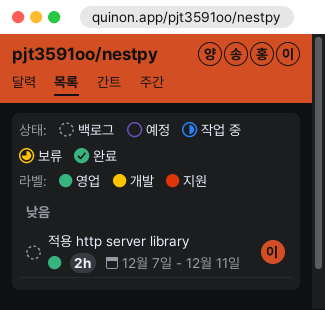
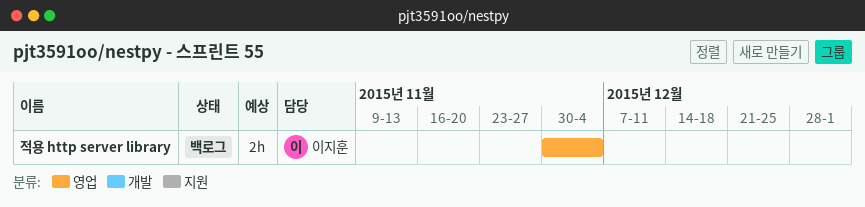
적용 http server library, start: Dec 7 -> Nov 30
적용 http server library, due: Dec 11 -> Dec 4

